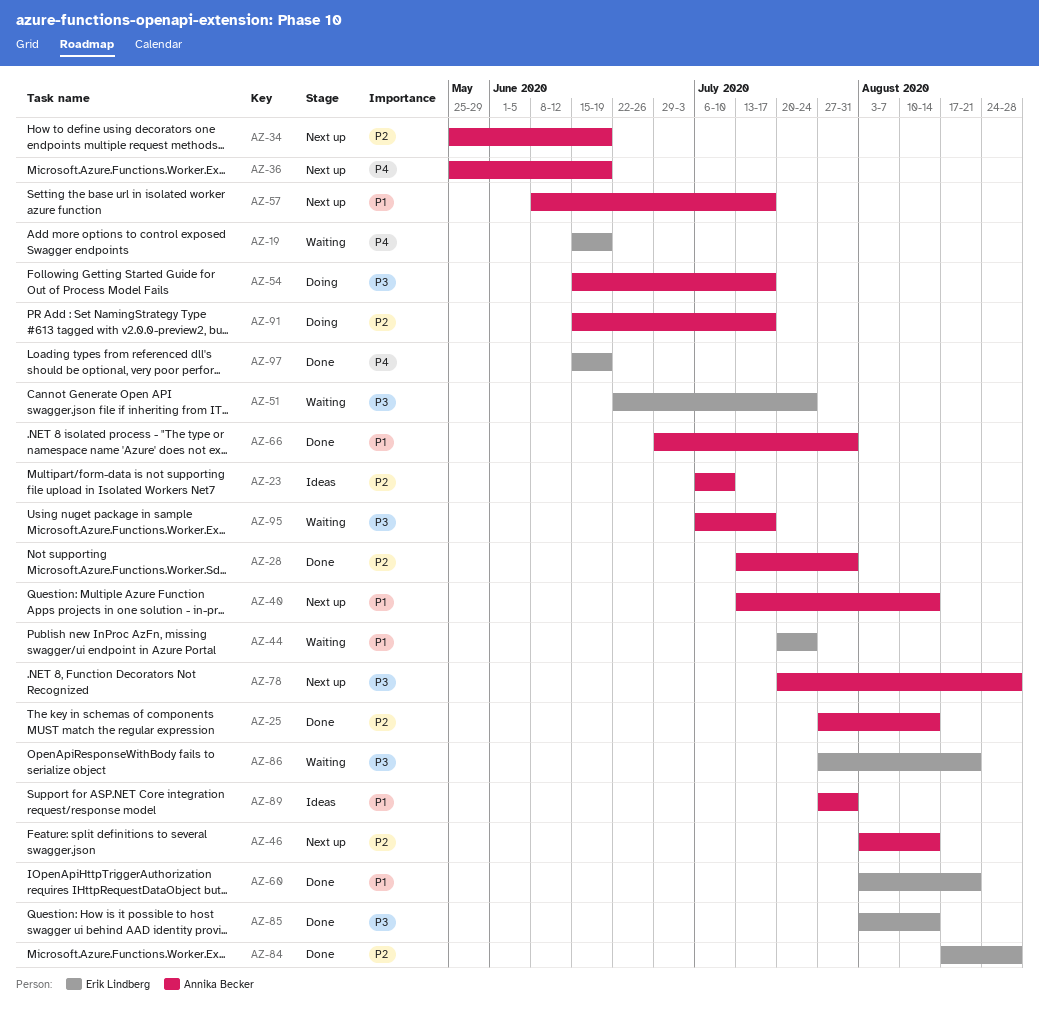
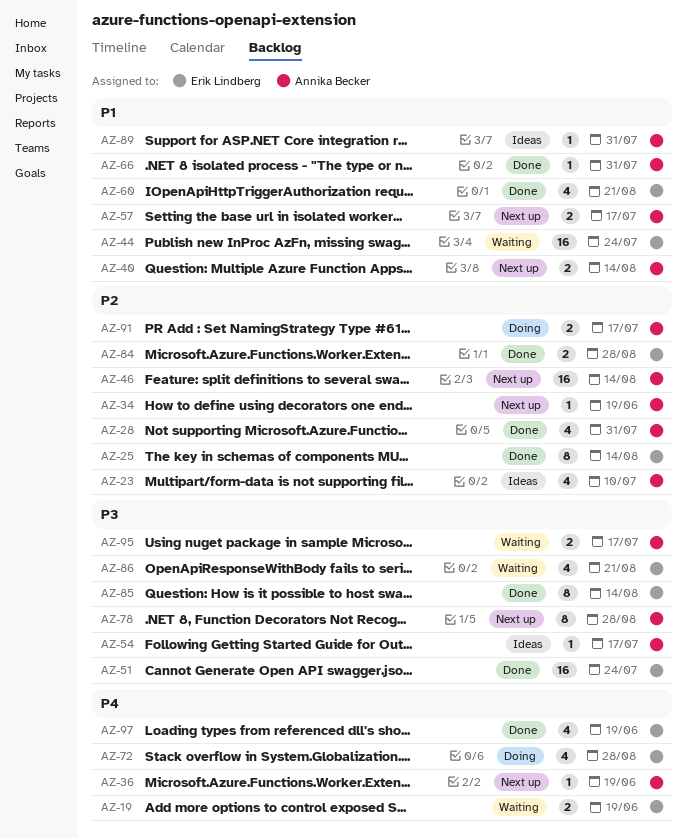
AZ-25, owner: Annika Becker -> Erik Lindberg
AZ-51, status: Waiting -> Done
AZ-54, status: Doing -> Ideas
AZ-72: none -> present

